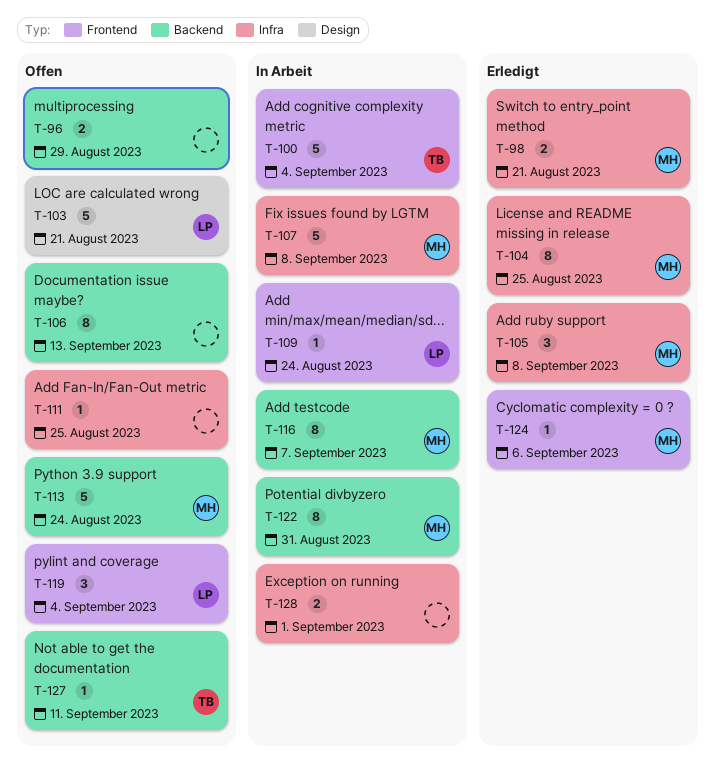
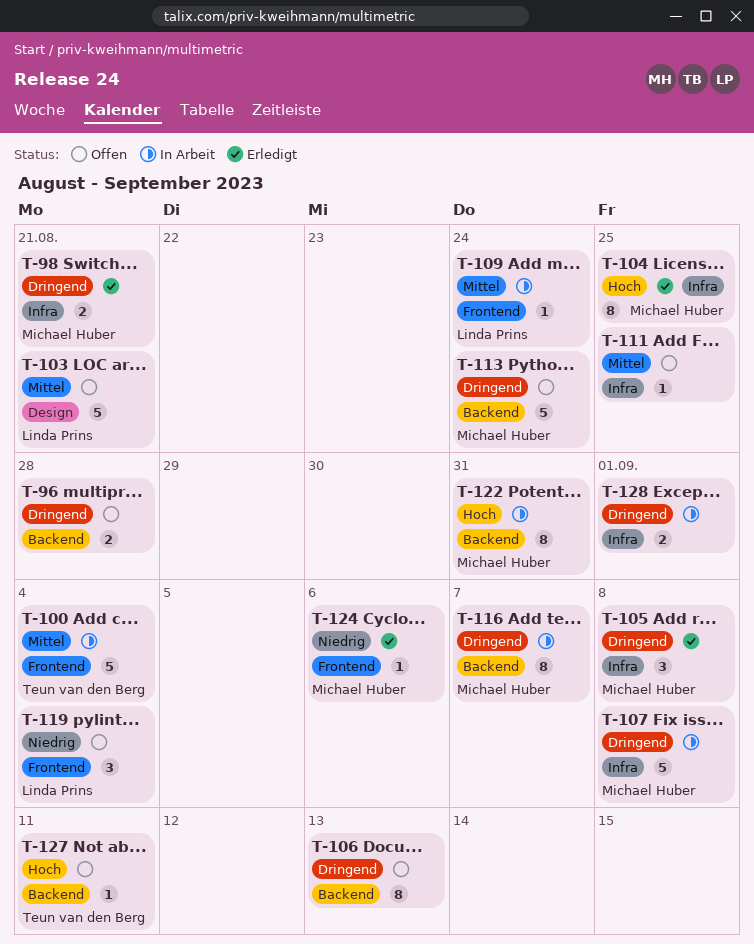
T-96, due: Aug 29 -> Aug 28

